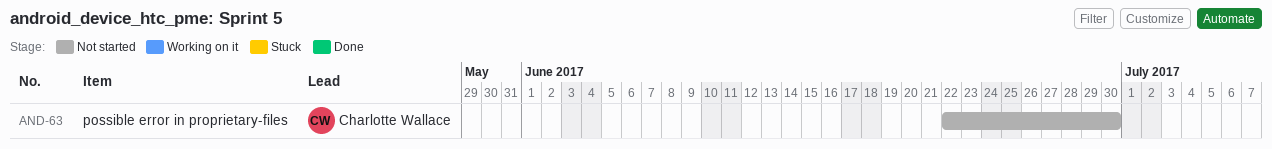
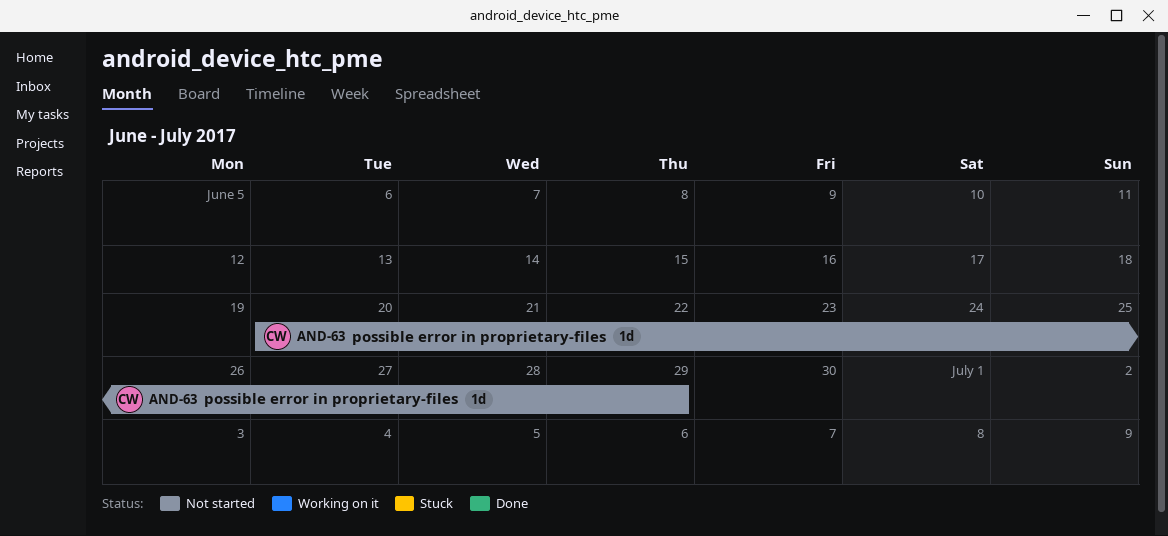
AND-63, start: Jun 22 -> Jun 20
AND-63, due: Jun 30 -> Jun 29

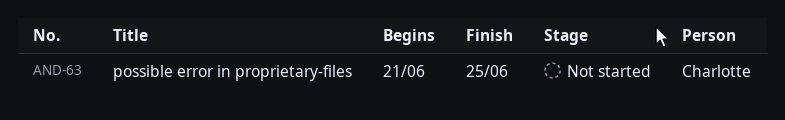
AND-63, start: Jun 20 -> Jun 21
AND-63, due: Jun 29 -> Jun 25

